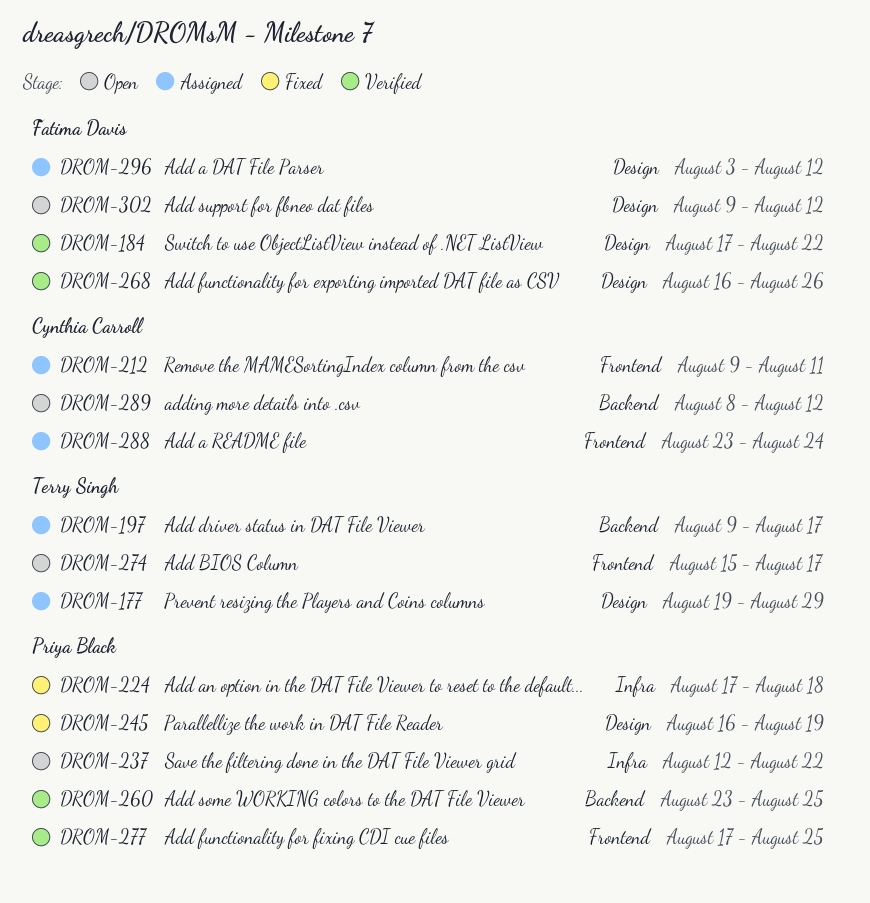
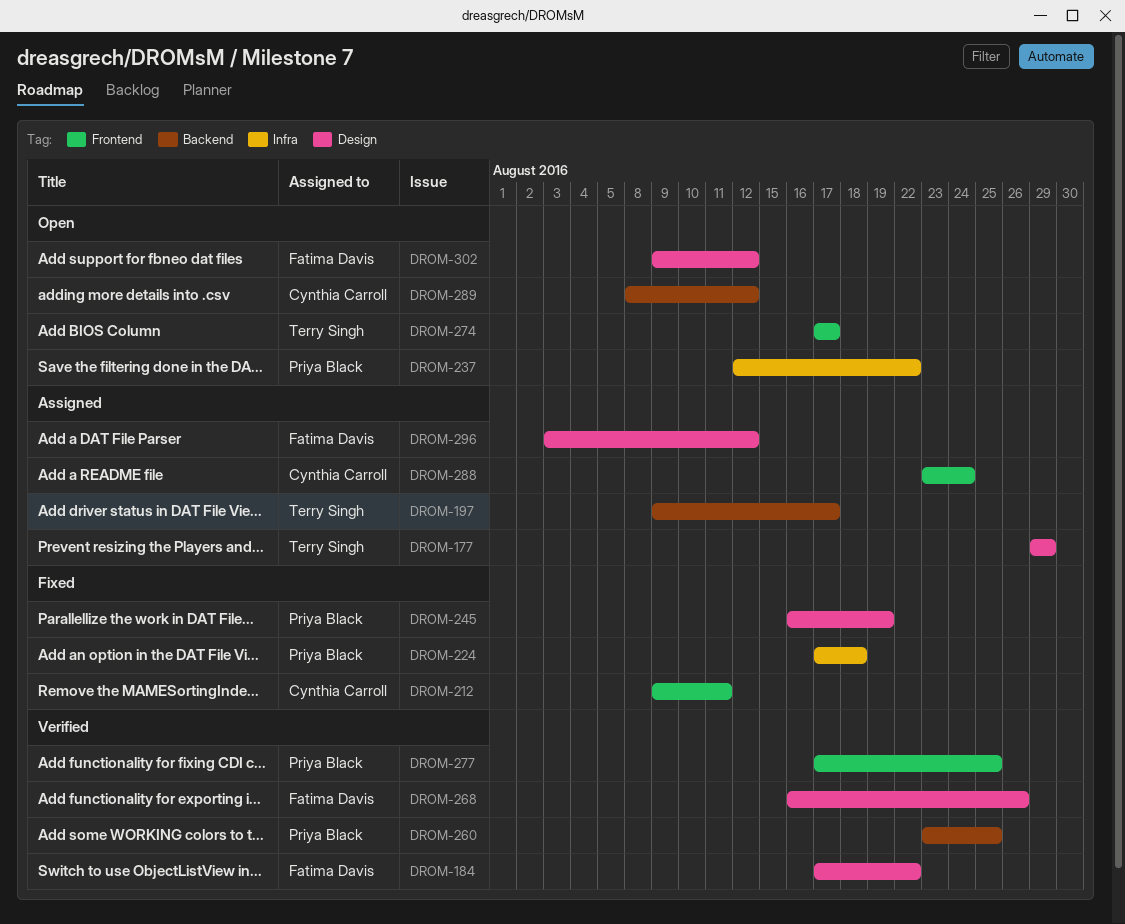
DROM-177, start: Aug 19 -> Aug 29
DROM-212, status: Assigned -> Fixed
DROM-274, start: Aug 15 -> Aug 17

